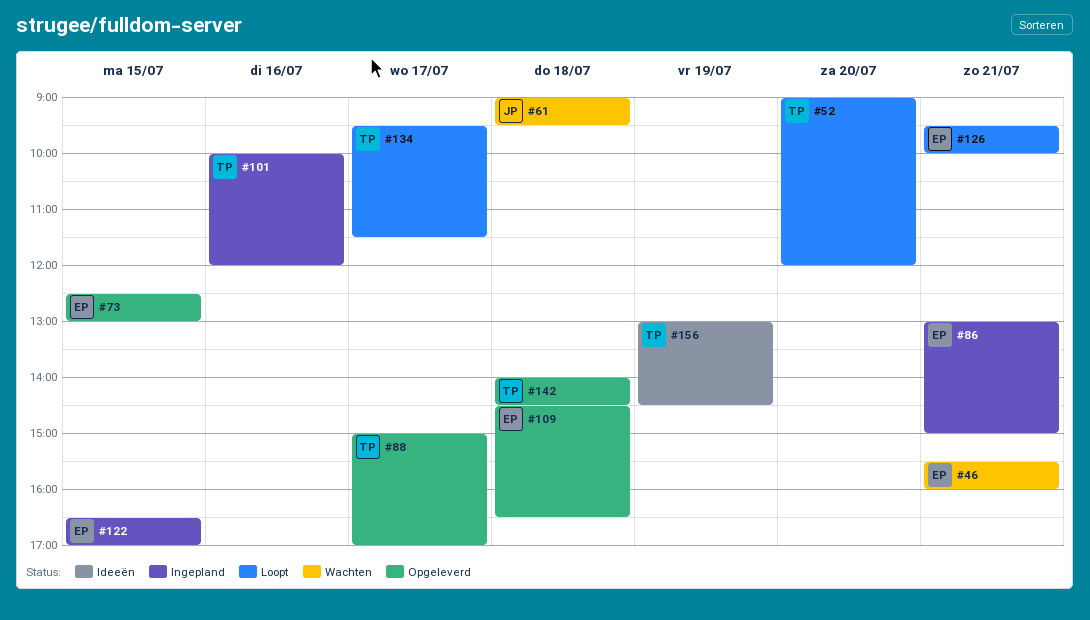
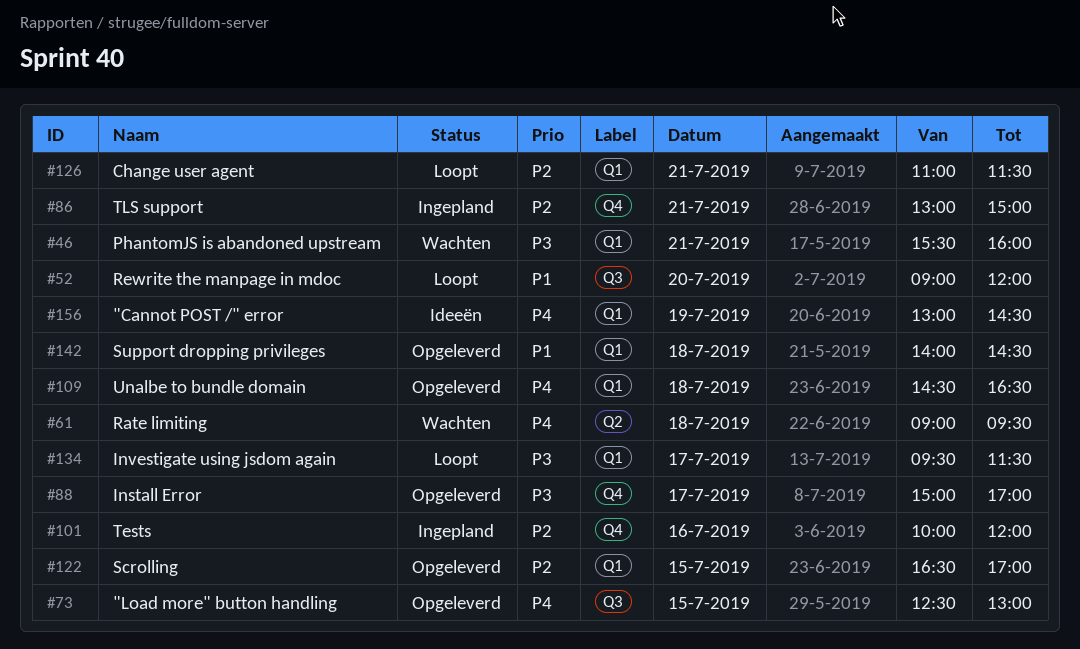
#122, status: Ingepland -> Opgeleverd
#126, begins: 09:30 -> 11:00
#126, ends: 10:00 -> 11:30

